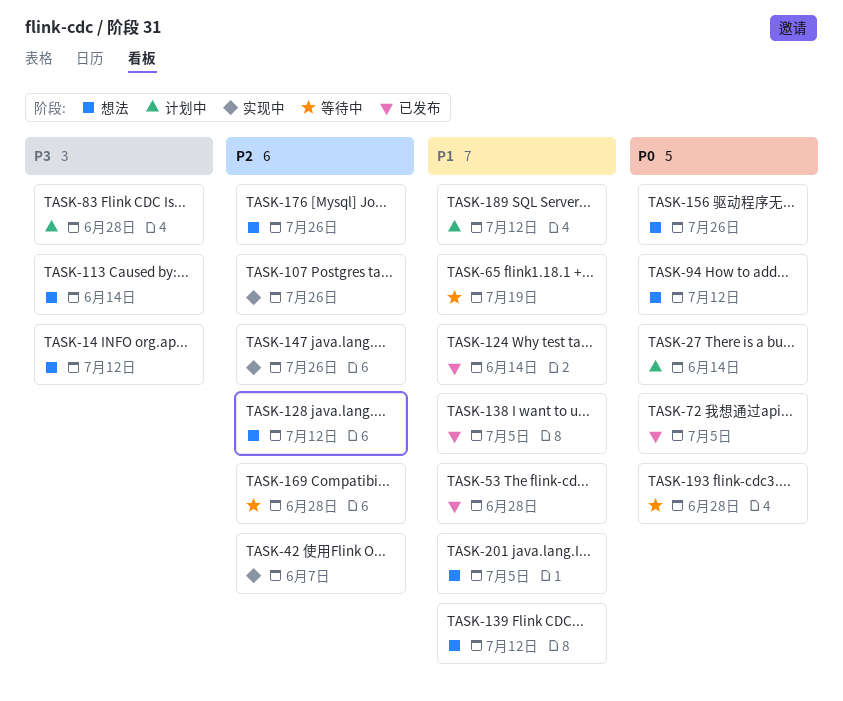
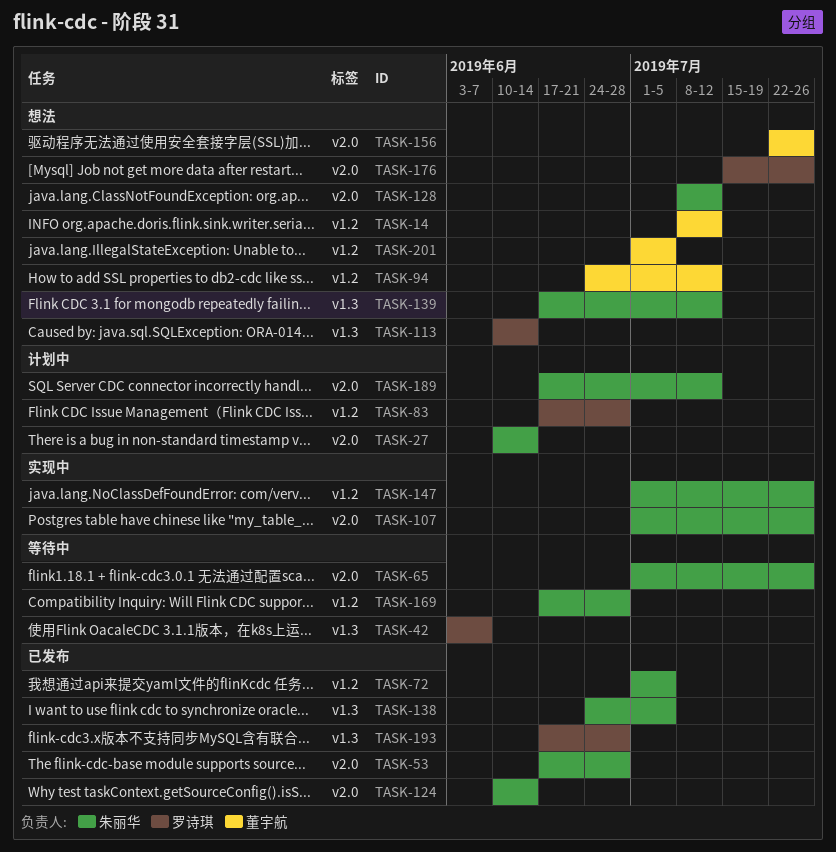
TASK-42, status: 实现中 -> 等待中
TASK-65, due: Jul 19 -> Jul 26
TASK-193, status: 等待中 -> 已发布

